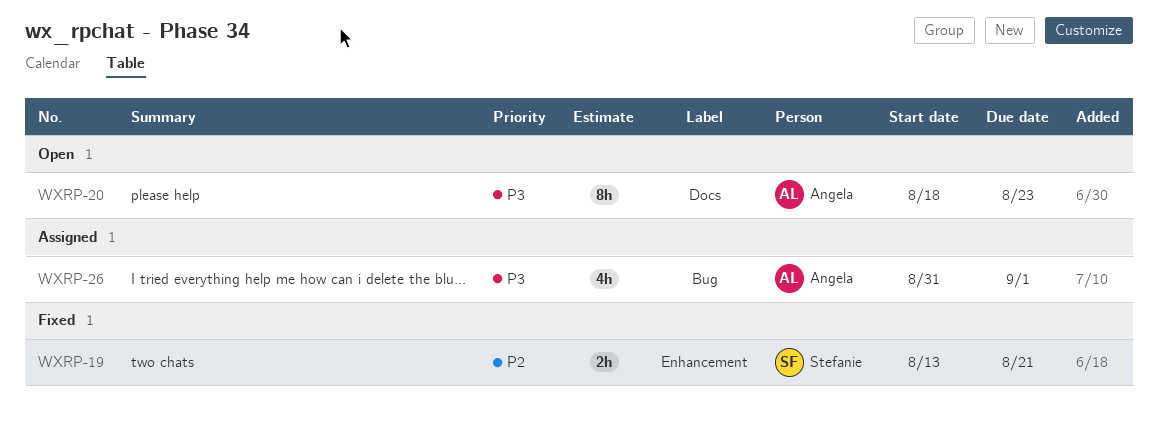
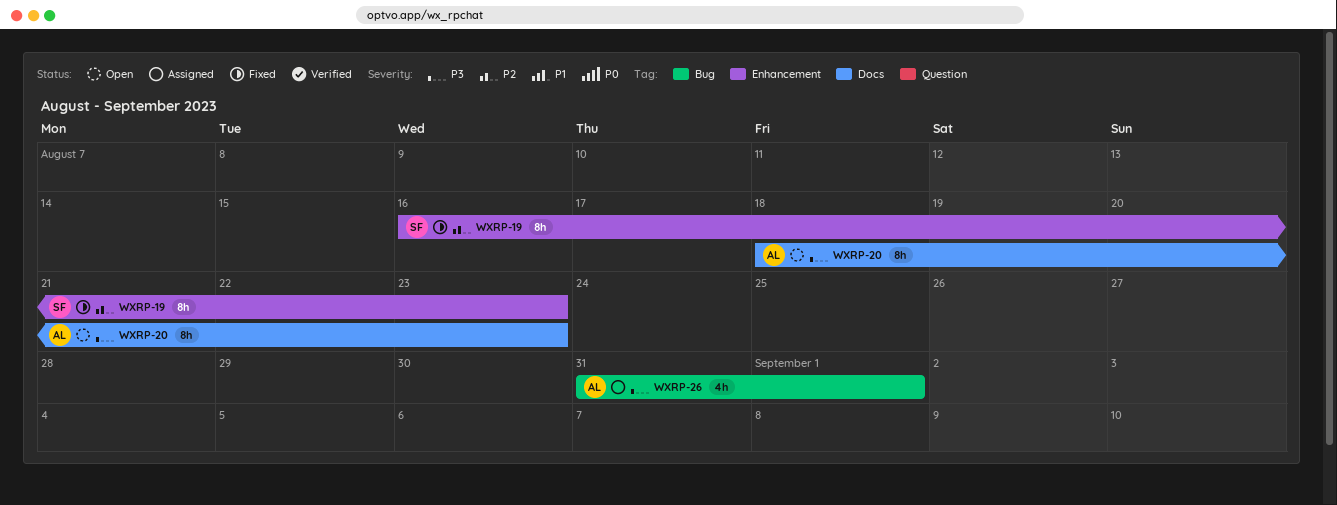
WXRP-19, estimate: 2h -> 8h
WXRP-19, start: Aug 13 -> Aug 16
WXRP-19, due: Aug 21 -> Aug 23

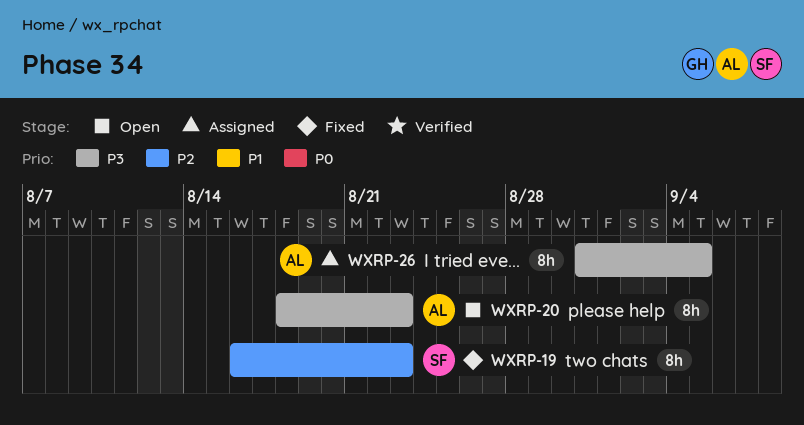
WXRP-26, estimate: 4h -> 8h
WXRP-26, due: Sep 1 -> Sep 5

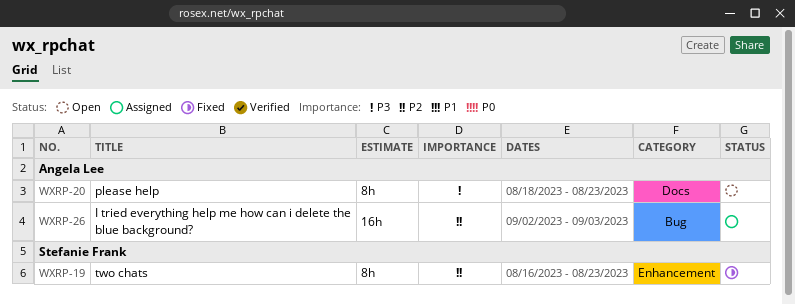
WXRP-26, priority: P3 -> P2
WXRP-26, estimate: 8h -> 16h
WXRP-26, start: Aug 31 -> Sep 2
WXRP-26, due: Sep 5 -> Sep 3

